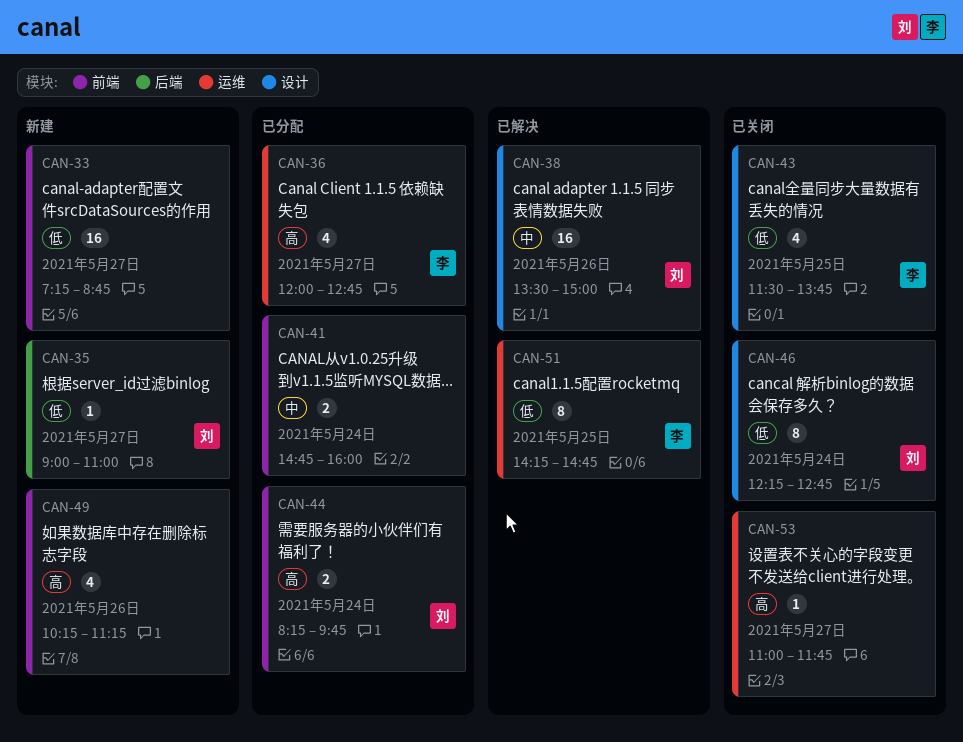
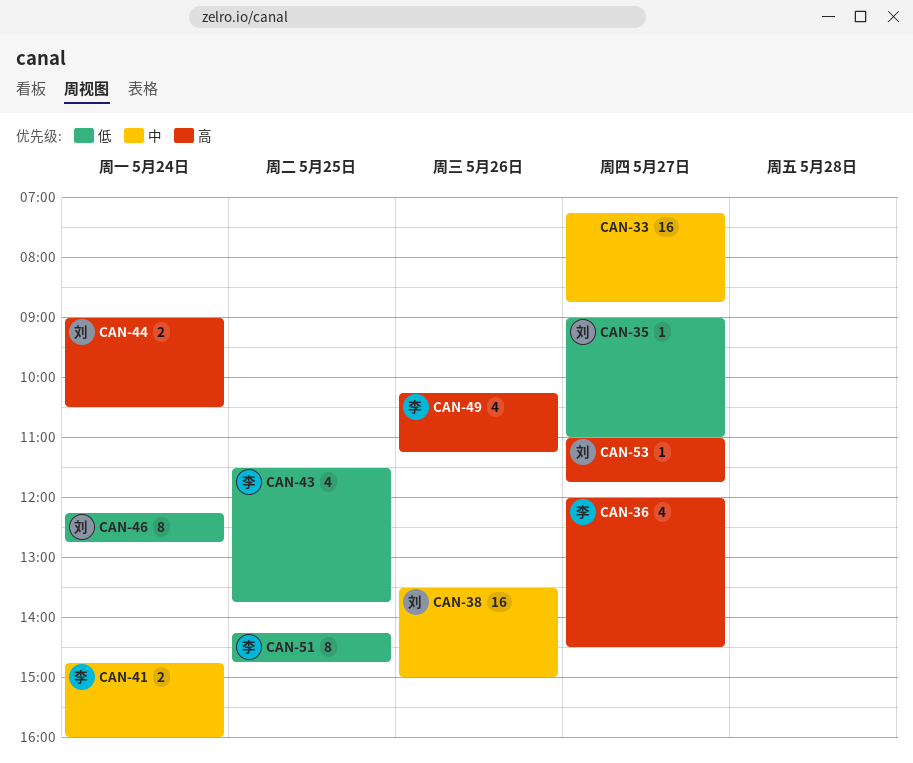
CAN-33, priority: 低 -> 中
CAN-36, ends: 12:45 -> 14:30
CAN-41, owner: none -> 李
CAN-44, begins: 08:15 -> 09:00
CAN-44, ends: 09:45 -> 10:30
CAN-49, owner: none -> 李
CAN-53, owner: none -> 刘

